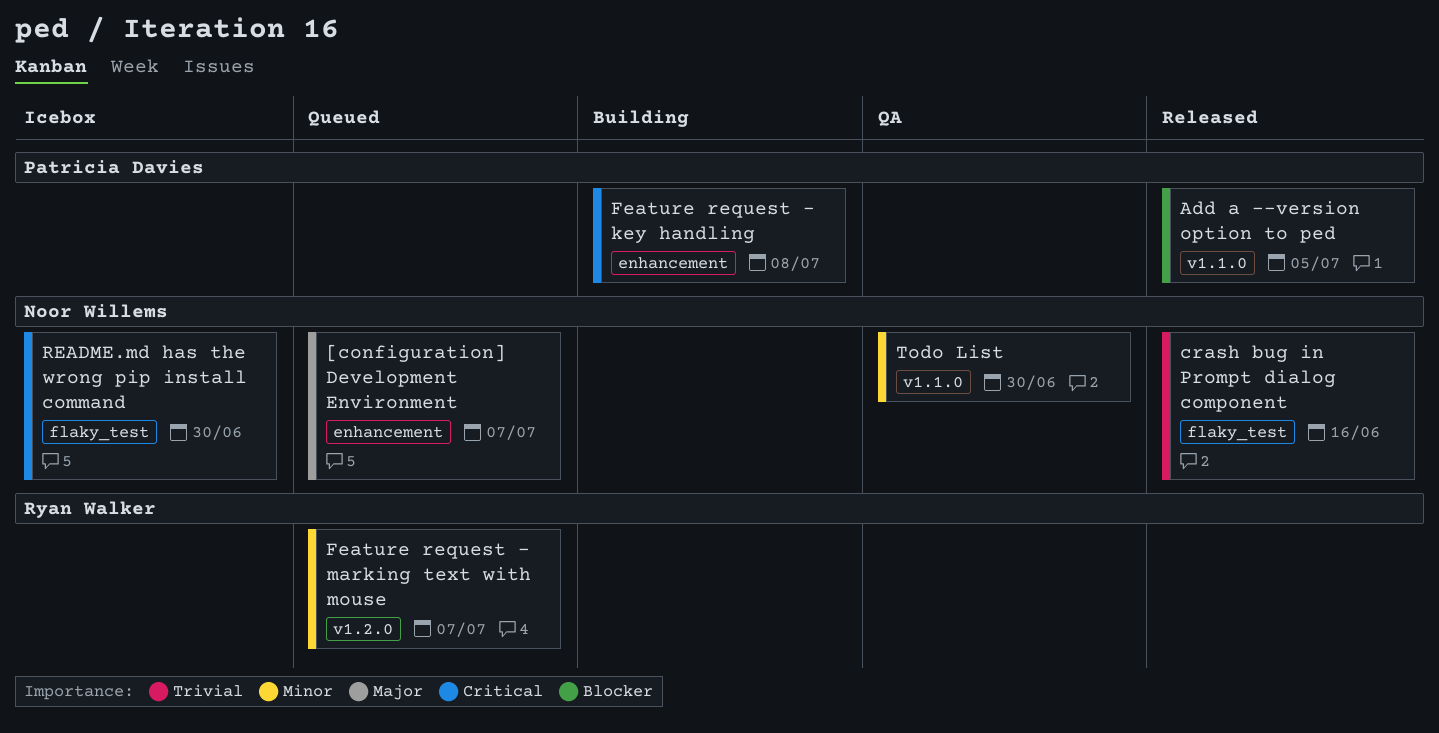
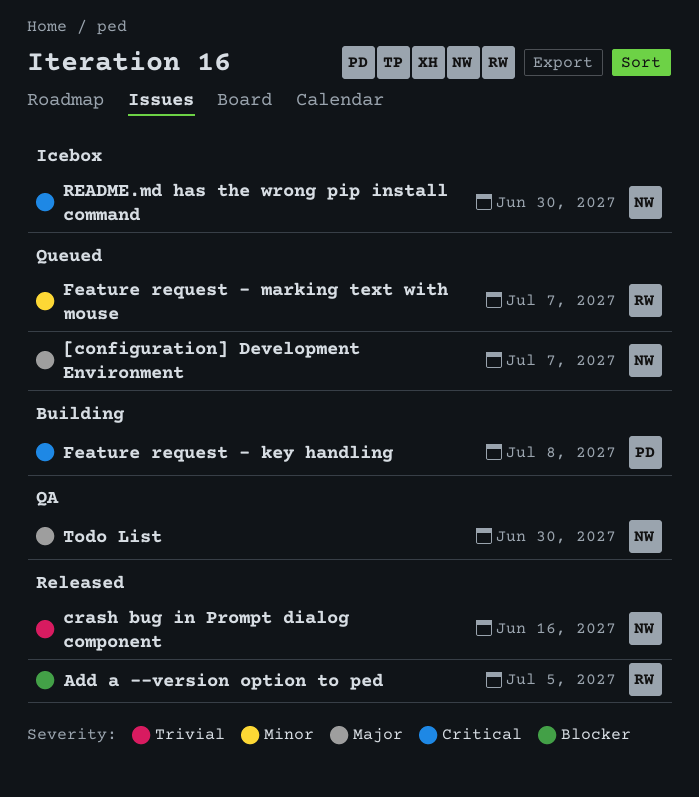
Add a --version option to ped, owner: Patricia Davies -> Ryan Walker
Todo List, priority: Minor -> Major

